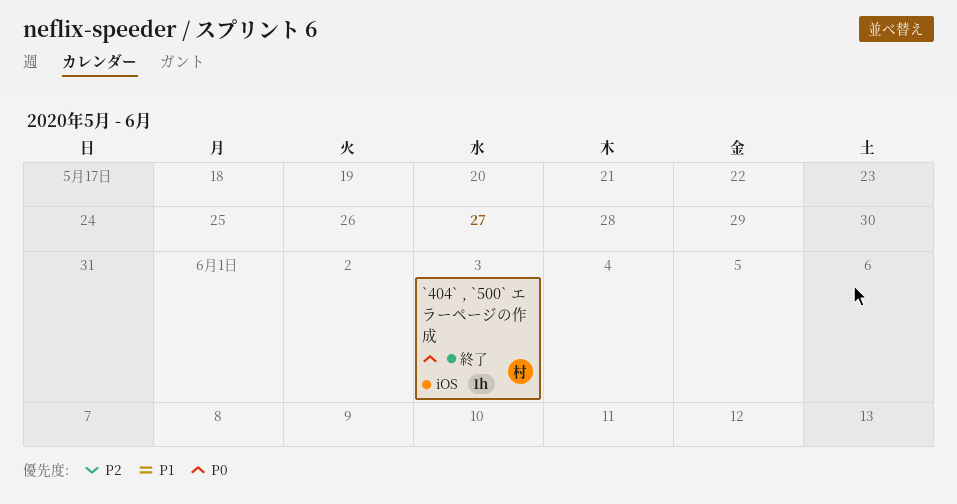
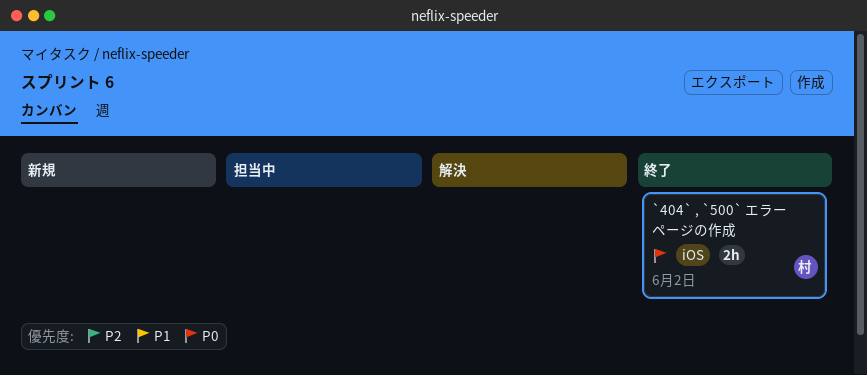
`404` , `500` エラーページの作成, estimate: 1h -> 2h
`404` , `500` エラーページの作成, due: Jun 3 -> Jun 2

